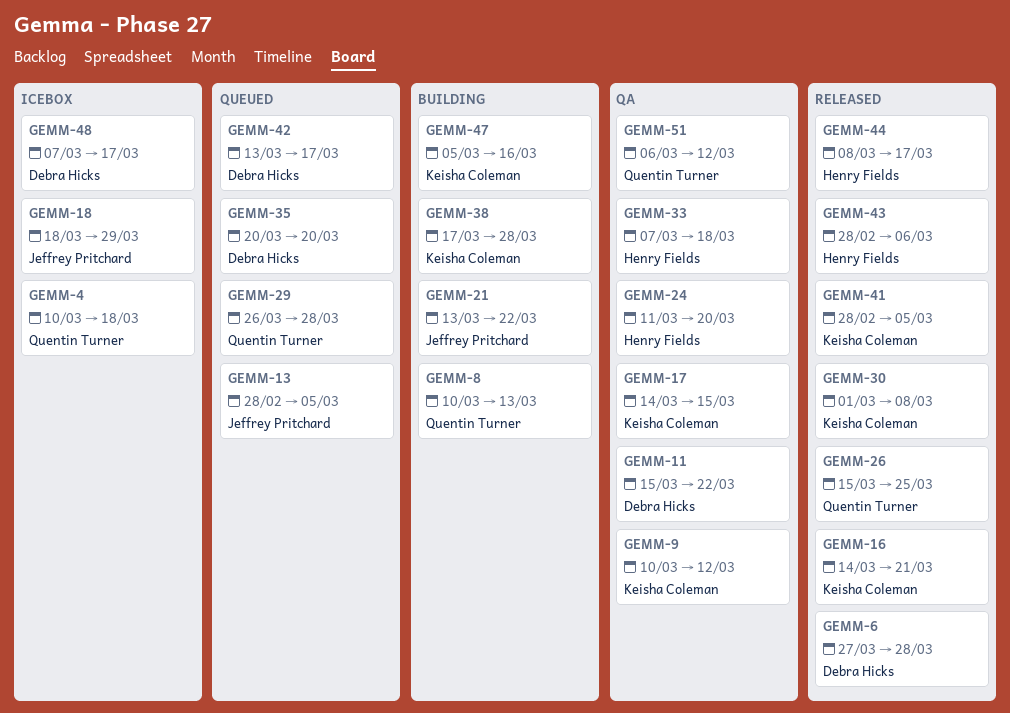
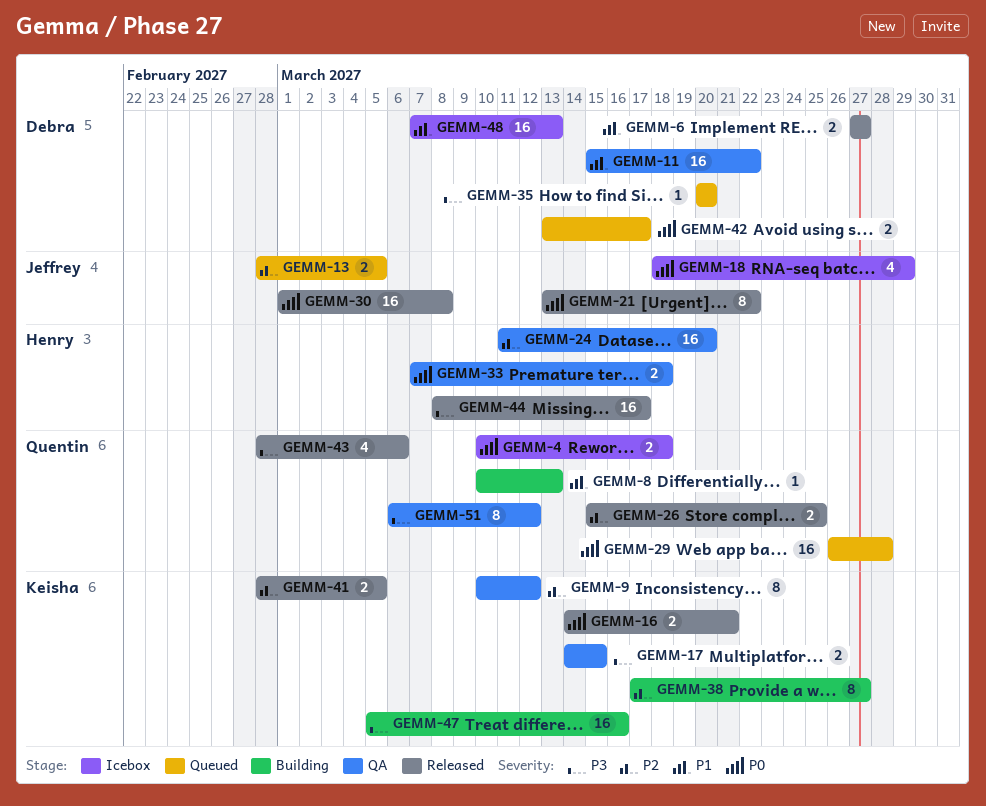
GEMM-6, due: Mar 28 -> Mar 27
GEMM-21, status: Building -> Released
GEMM-30, owner: Keisha Coleman -> Jeffrey Pritchard
GEMM-38, due: Mar 28 -> Mar 27
GEMM-43, owner: Henry Fields -> Quentin Turner
GEMM-48, due: Mar 17 -> Mar 13

